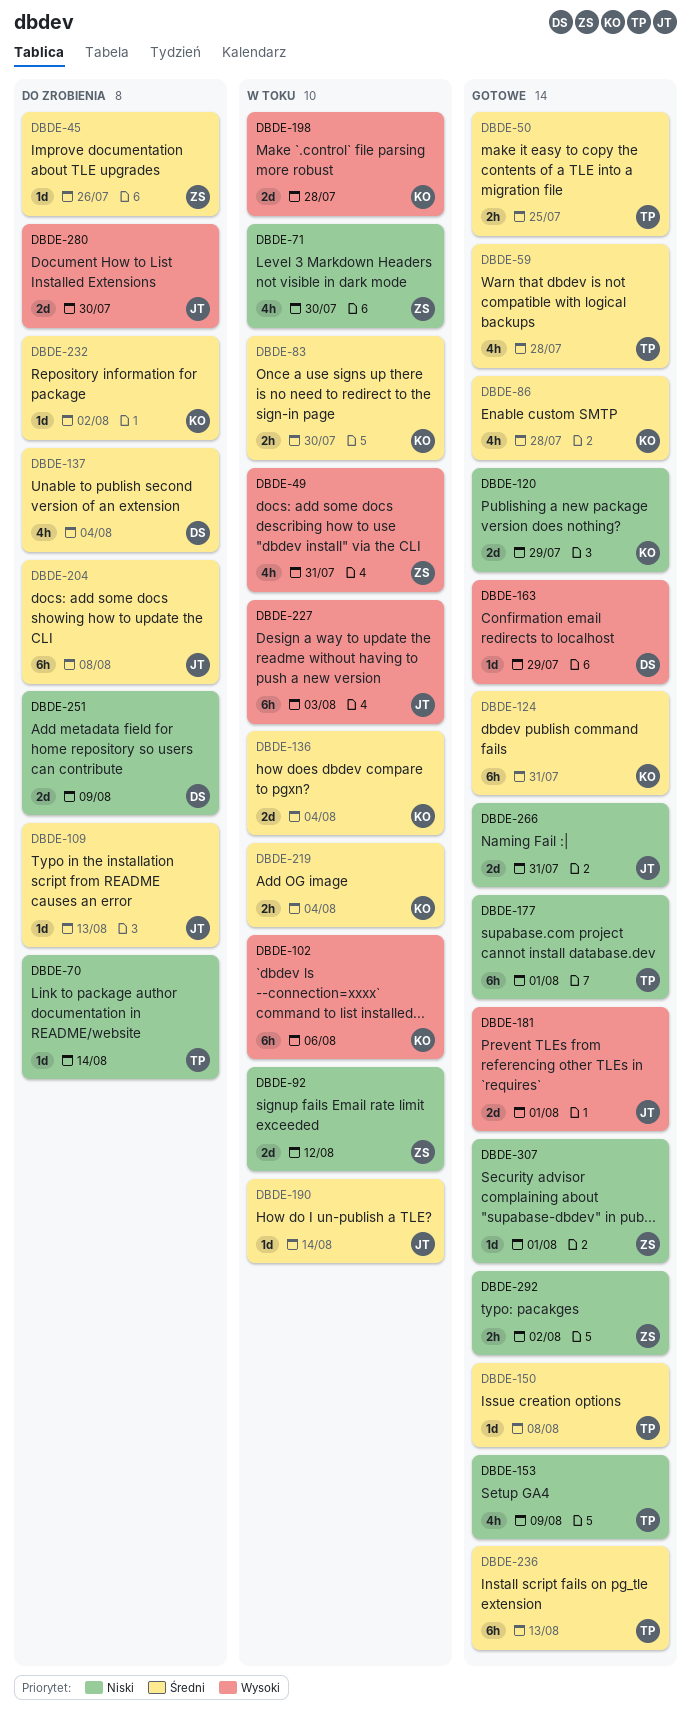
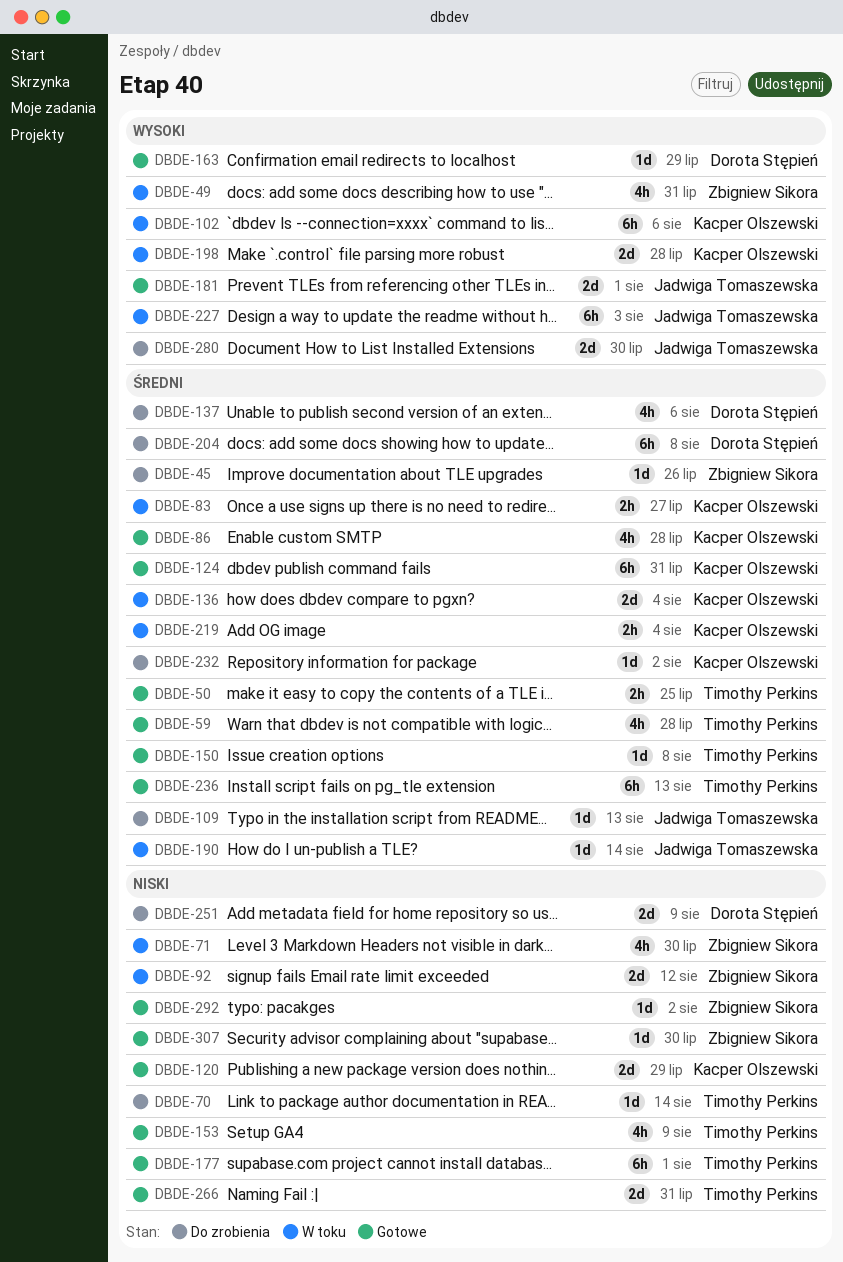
DBDE-83, due: Jul 30 -> Jul 27
DBDE-137, due: Aug 4 -> Aug 6
DBDE-204, owner: Jadwiga Tomaszewska -> Dorota Stępień
DBDE-266, owner: Jadwiga Tomaszewska -> Timothy Perkins
DBDE-292, estimate: 2h -> 1d
DBDE-307, due: Aug 1 -> Jul 30

